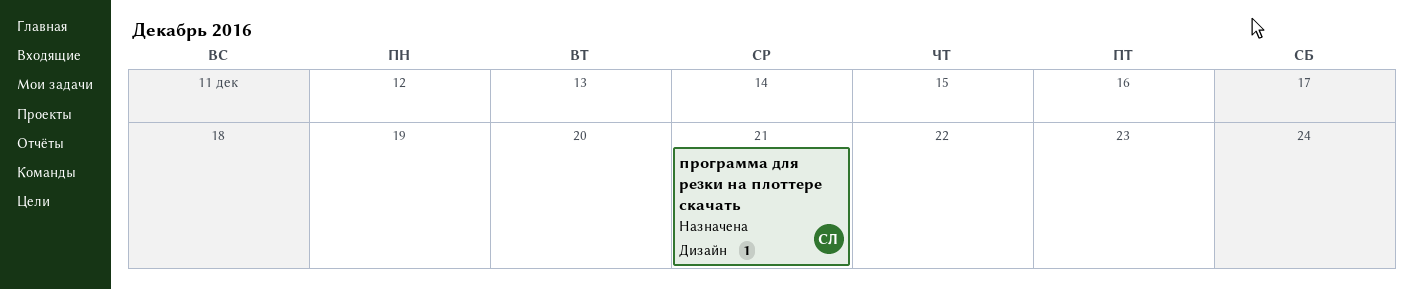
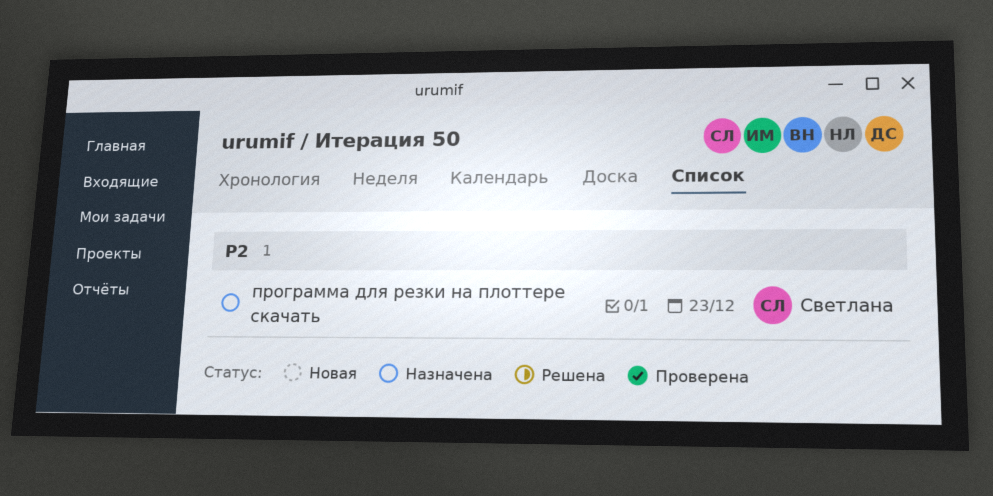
программа для резки на плоттере скачать, due: Dec 21 -> Dec 23

